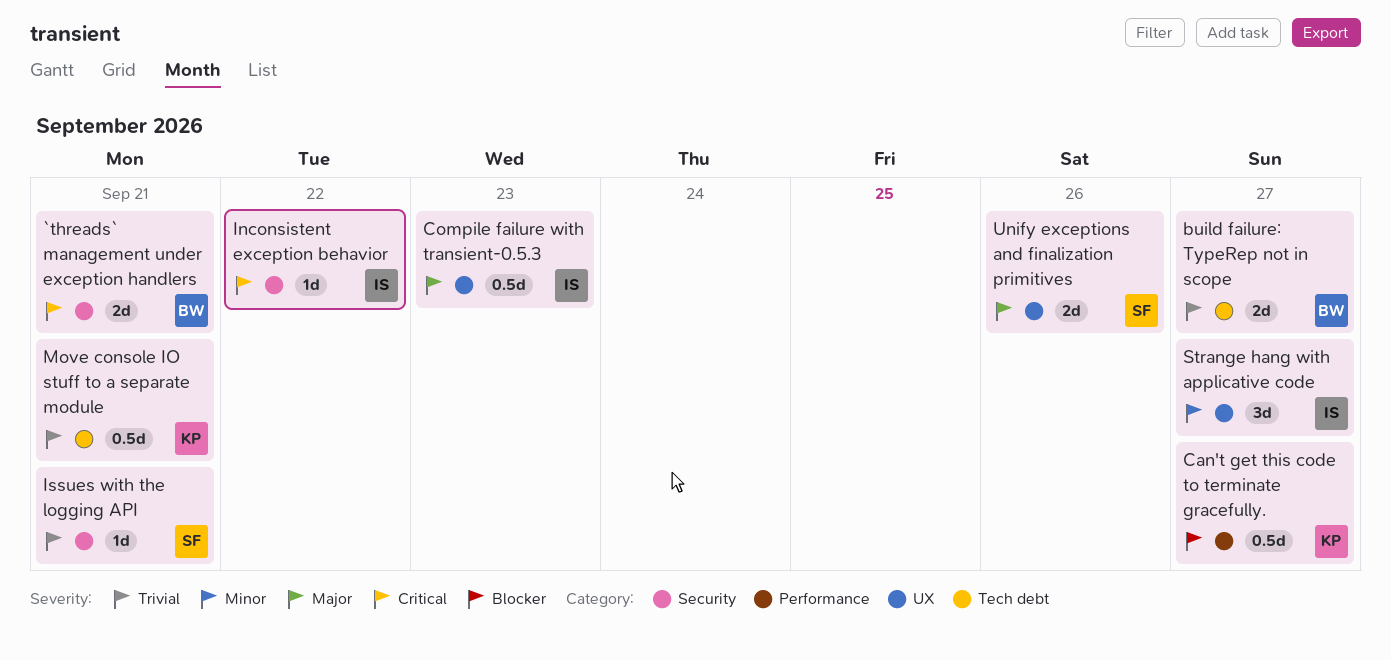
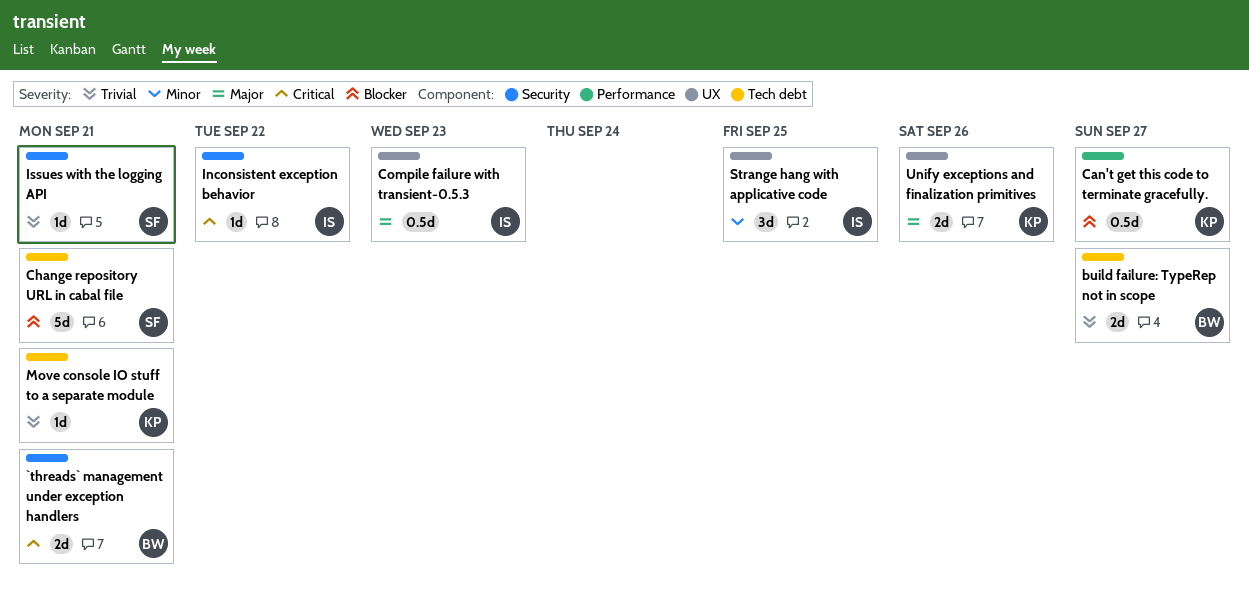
Change repository URL in cabal file: none -> present
Move console IO stuff to a separate module, estimate: 0.5d -> 1d
Strange hang with applicative code, due: Sep 27 -> Sep 25
Unify exceptions and finalization primitives, owner: SF -> KP

